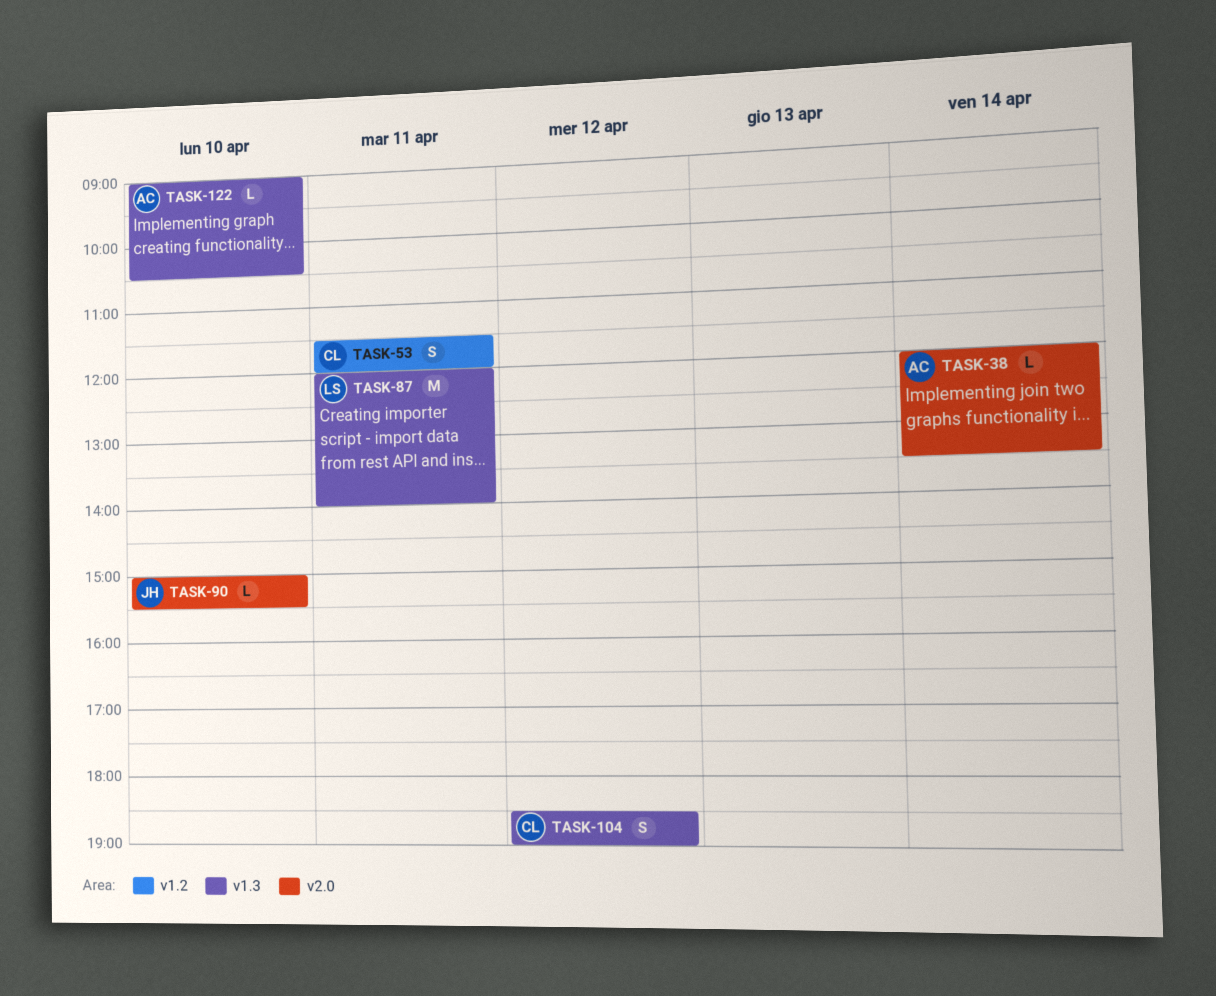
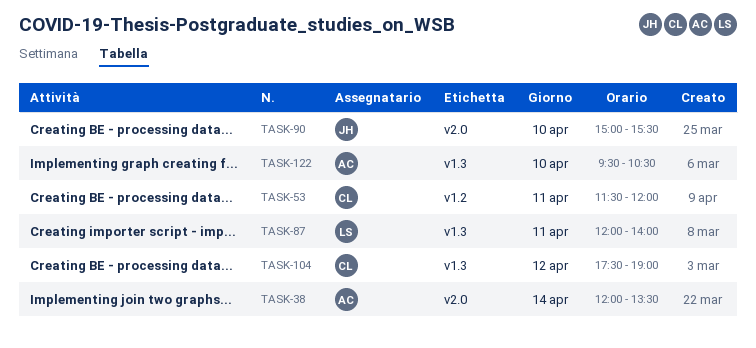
TASK-104, begins: 18:30 -> 17:30
TASK-122, begins: 09:00 -> 09:30

